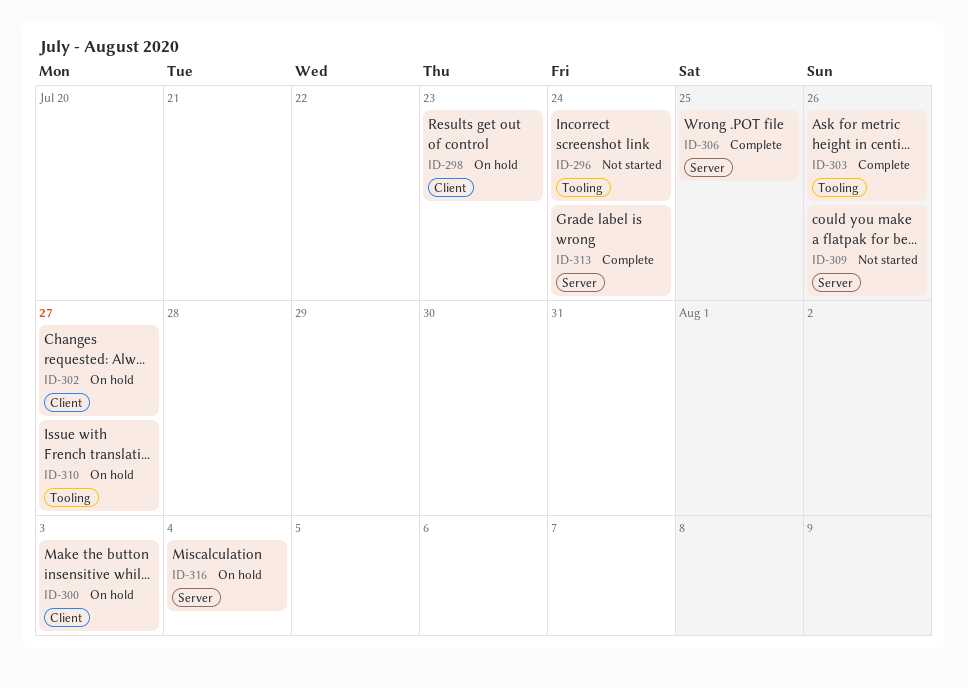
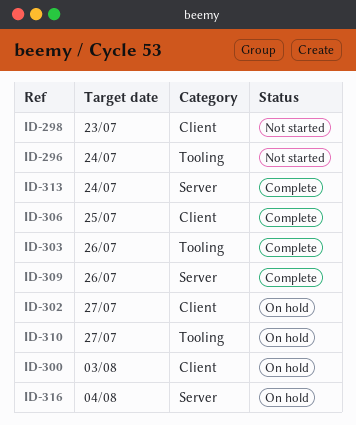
ID-298, status: On hold -> Not started
ID-306, label: Server -> Client
ID-309, status: Not started -> Complete

